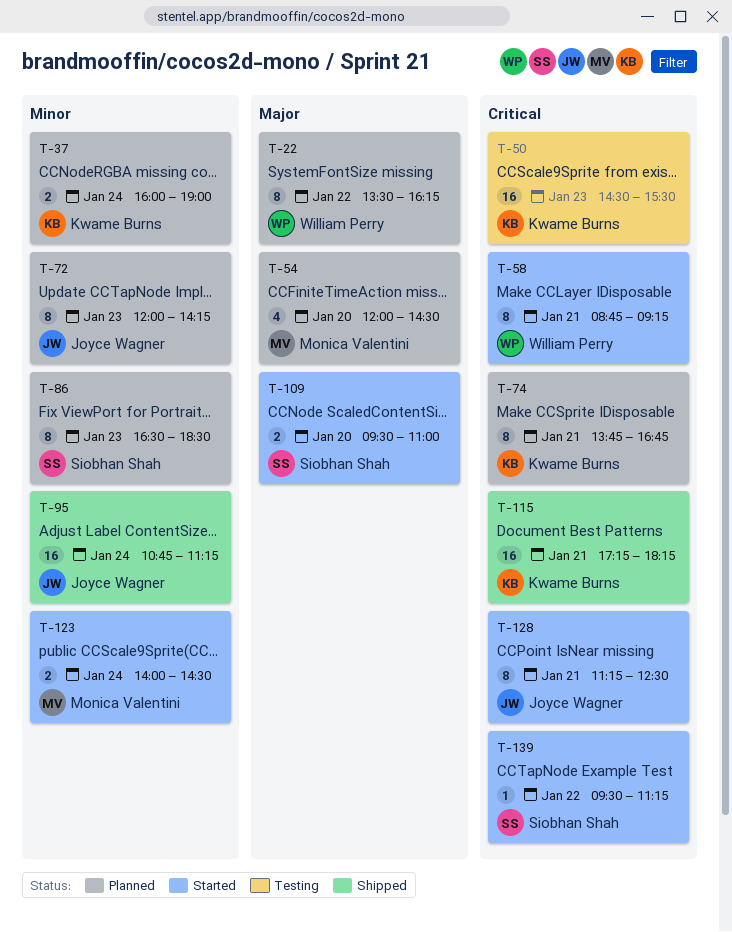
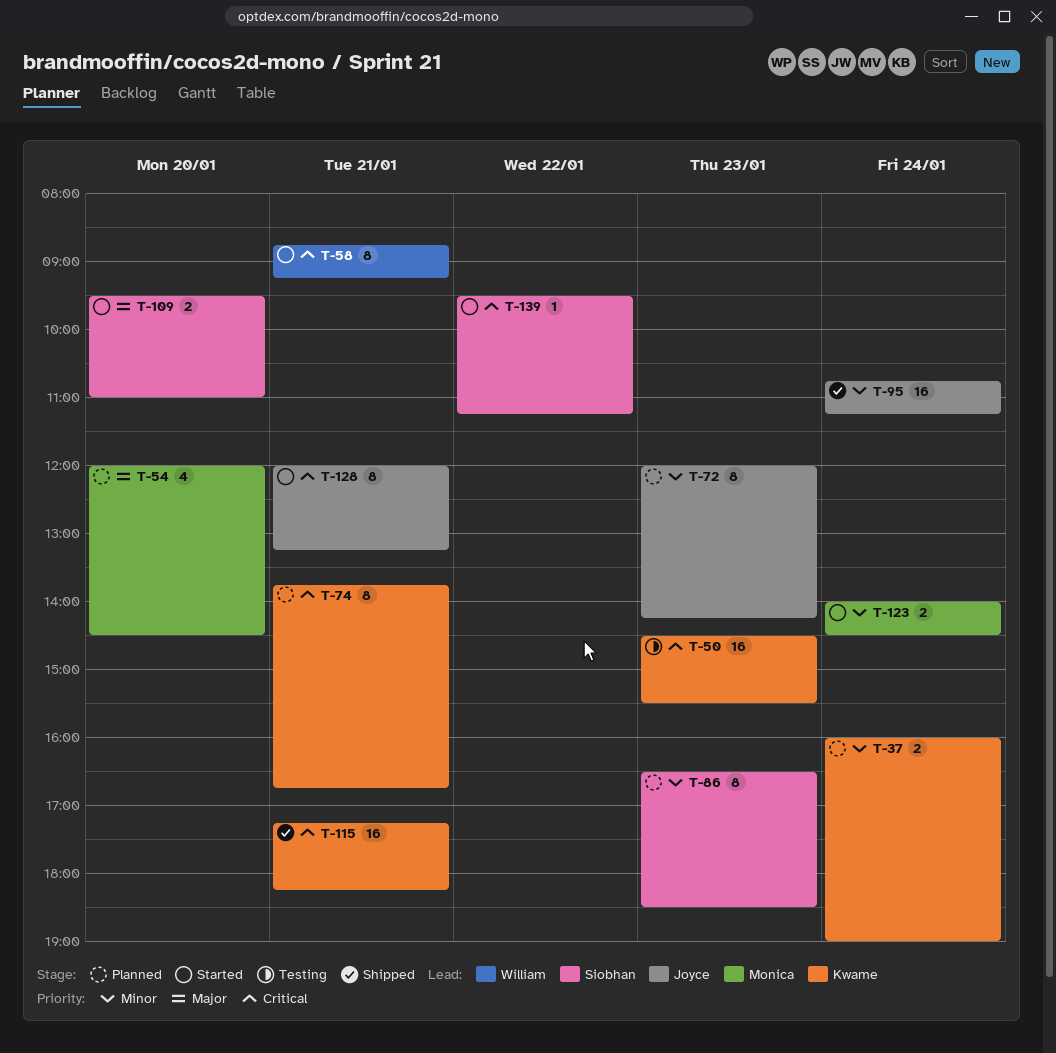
T-22: present -> none
T-128, begins: 11:15 -> 12:00
T-128, ends: 12:30 -> 13:15

